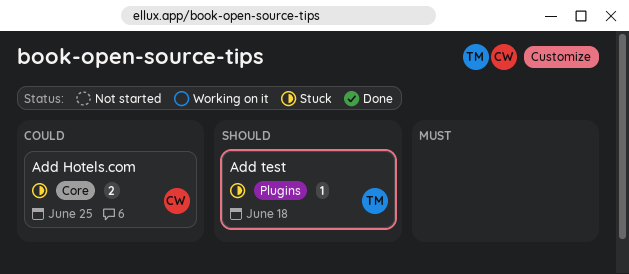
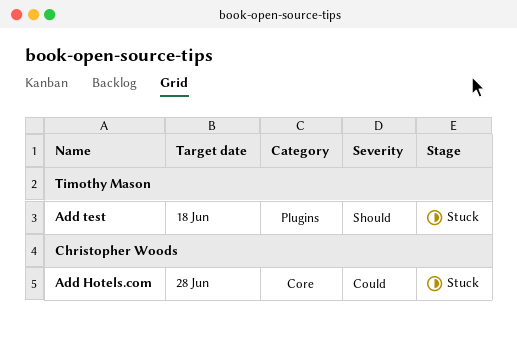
Add Hotels.com, due: Jun 25 -> Jun 28

